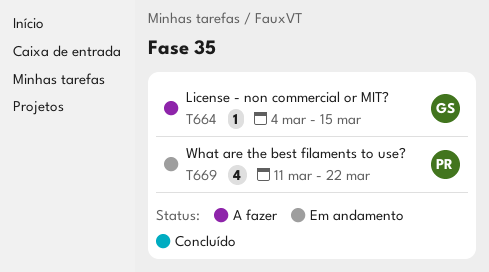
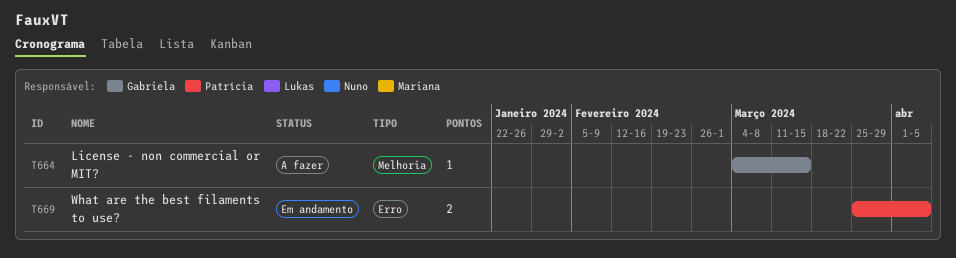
T669, estimate: 4 -> 2
T669, start: Mar 11 -> Mar 25
T669, due: Mar 22 -> Apr 5

